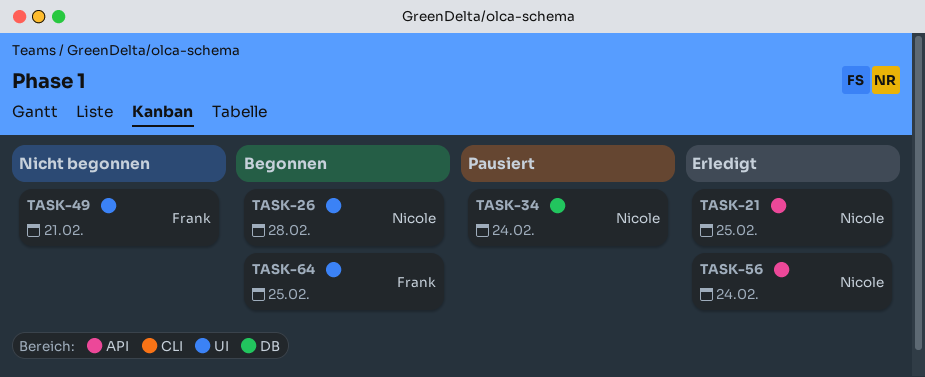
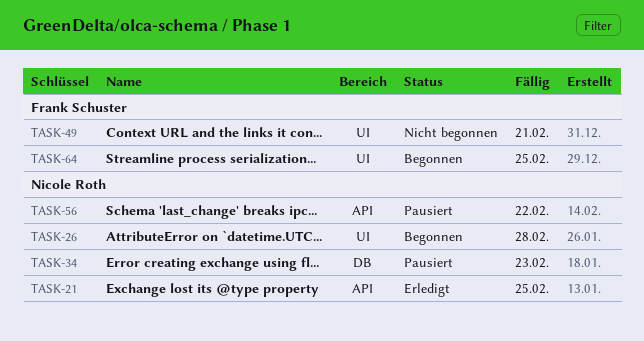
TASK-34, due: Feb 24 -> Feb 23
TASK-56, status: Erledigt -> Pausiert
TASK-56, due: Feb 24 -> Feb 22

